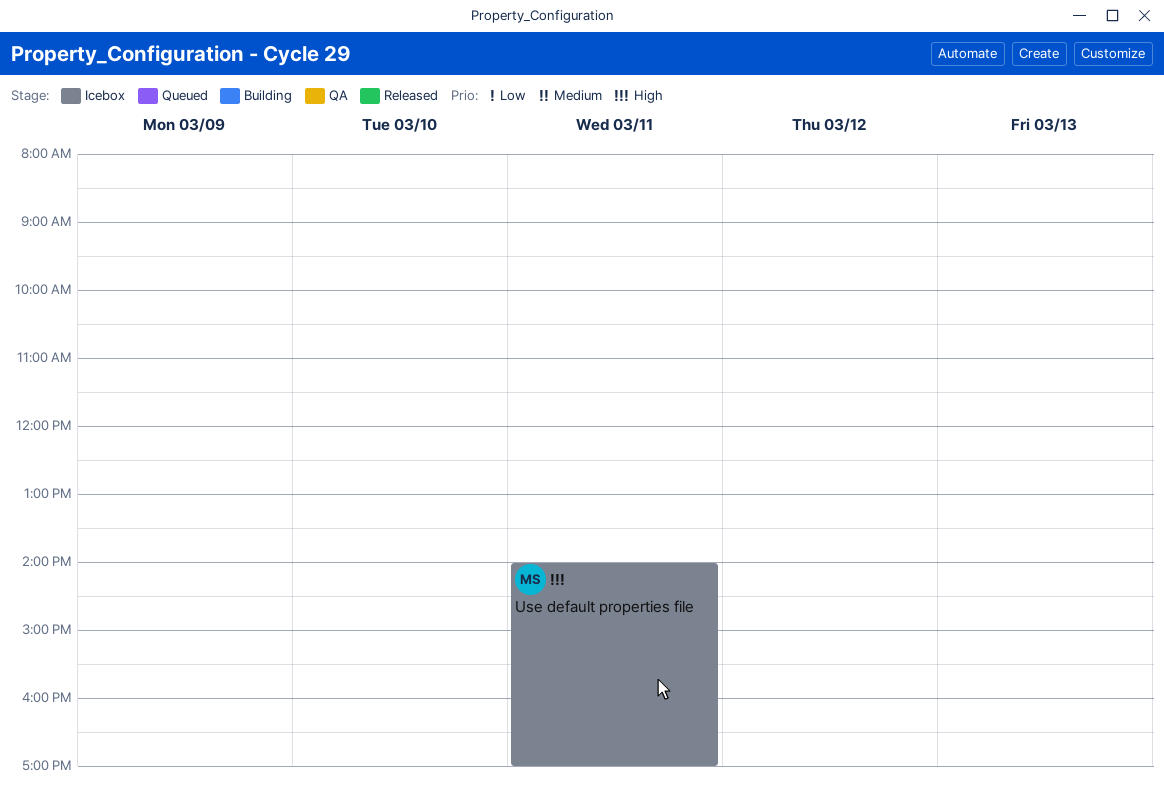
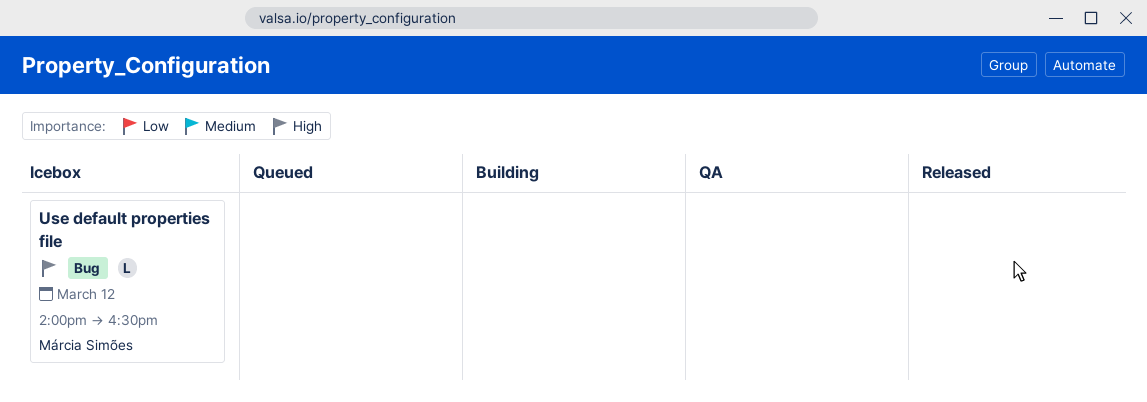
Use default properties file, day: Mar 11 -> Mar 12
Use default properties file, ends: 17:00 -> 16:30

